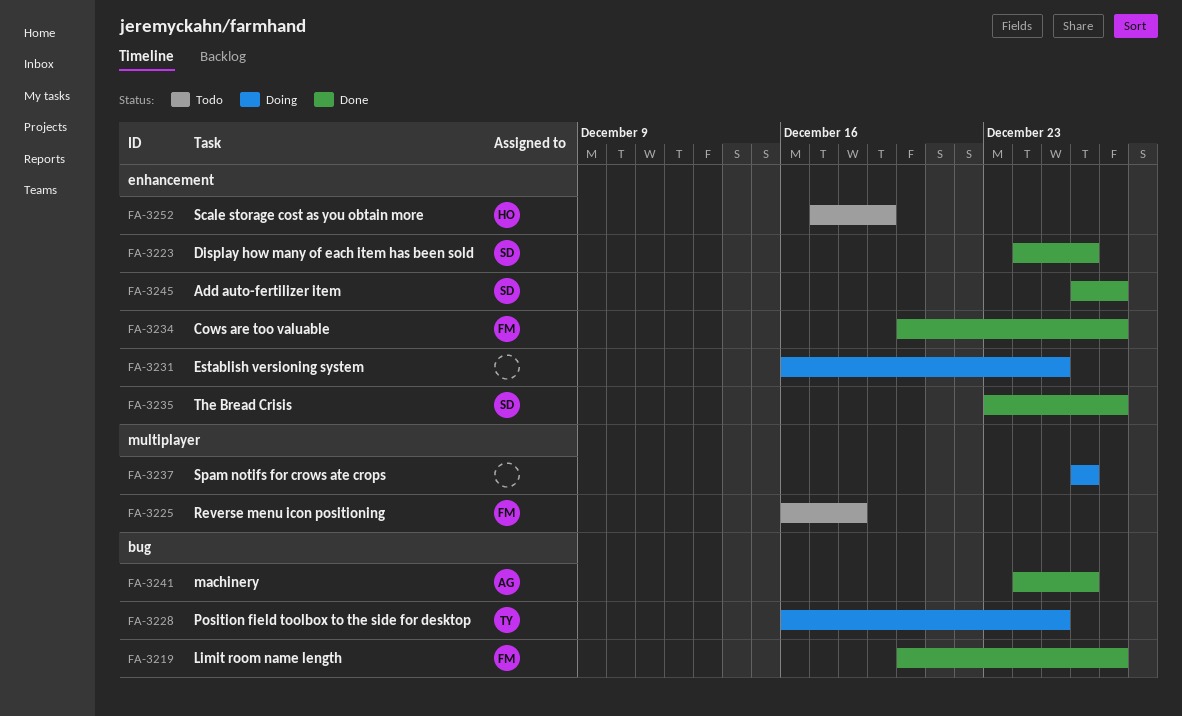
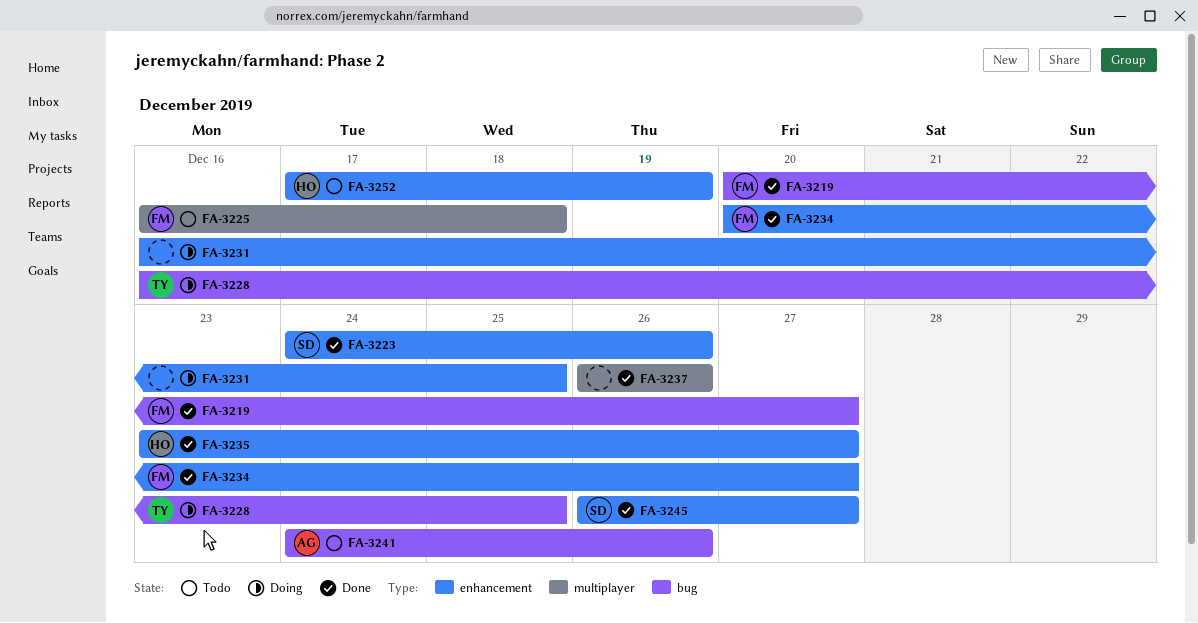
FA-3235, owner: SD -> HO
FA-3237, status: Doing -> Done
FA-3241, status: Done -> Todo

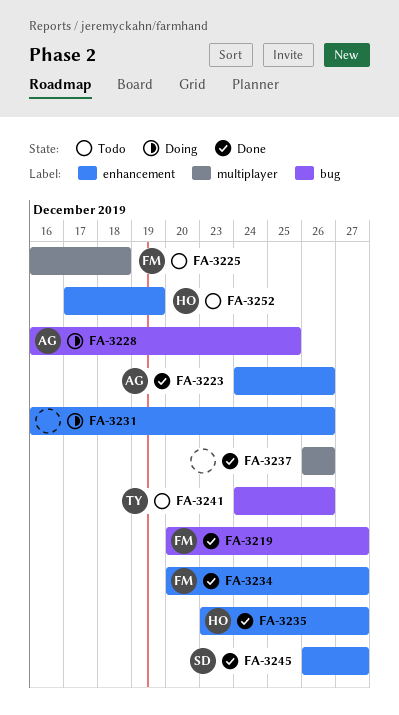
FA-3223, owner: SD -> AG
FA-3228, owner: TY -> AG
FA-3231, due: Dec 25 -> Dec 26
FA-3241, owner: AG -> TY

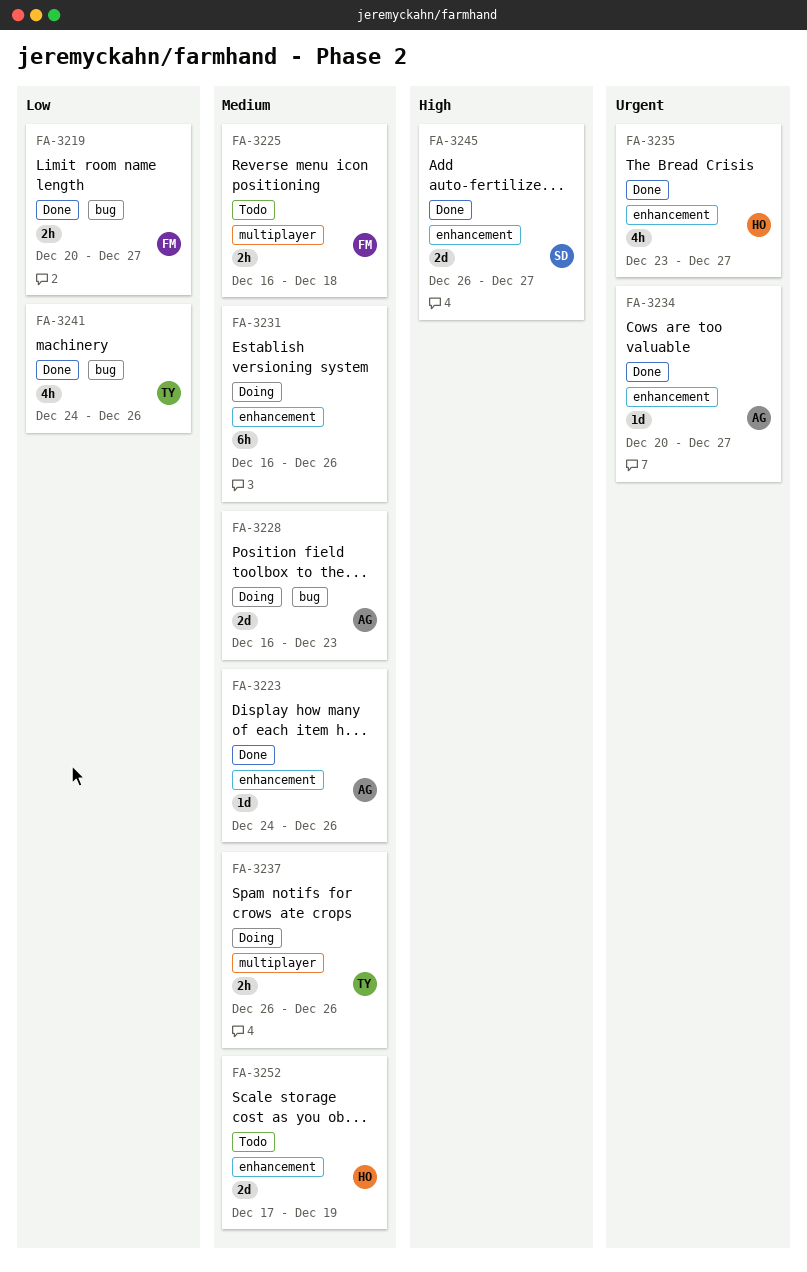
FA-3228, due: Dec 25 -> Dec 23
FA-3234, owner: FM -> AG
FA-3237, status: Done -> Doing
FA-3237, owner: none -> TY
FA-3241, status: Todo -> Done

